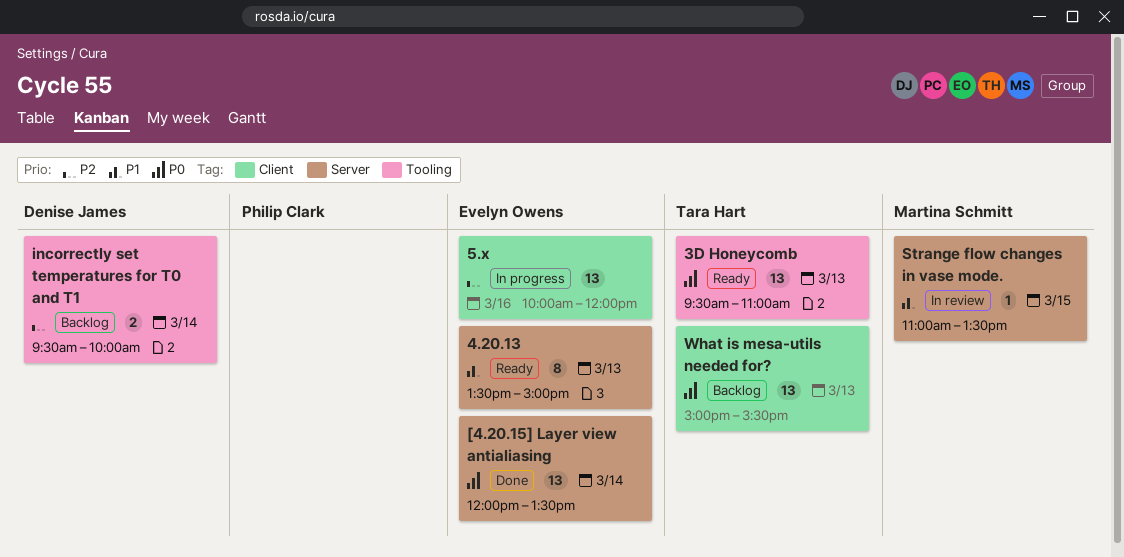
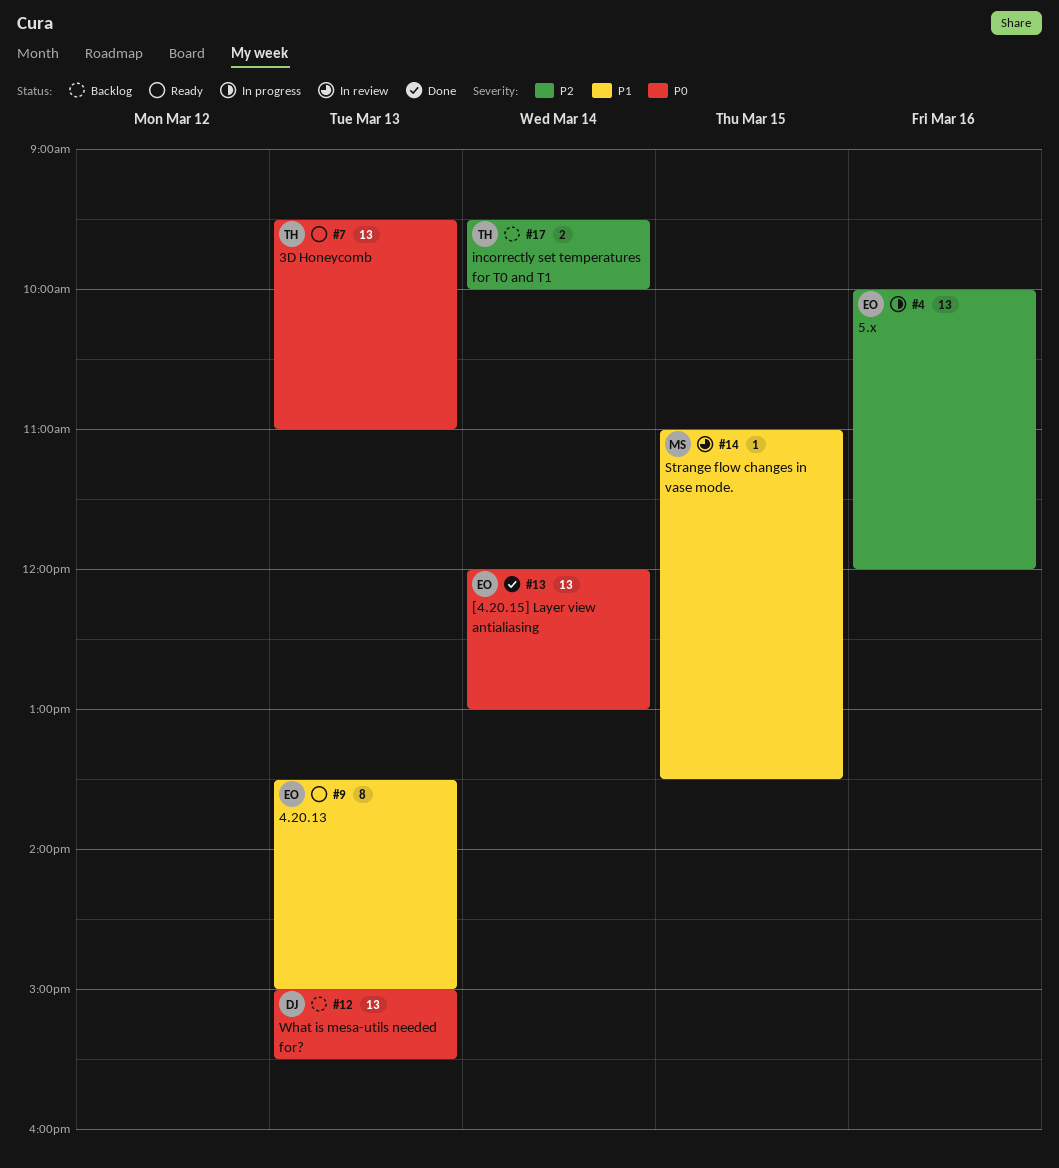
[4.20.15] Layer view antialiasing, ends: 13:30 -> 13:00
incorrectly set temperatures for T0 and T1, owner: Denise James -> Tara Hart
What is mesa-utils needed for?, owner: Tara Hart -> Denise James

